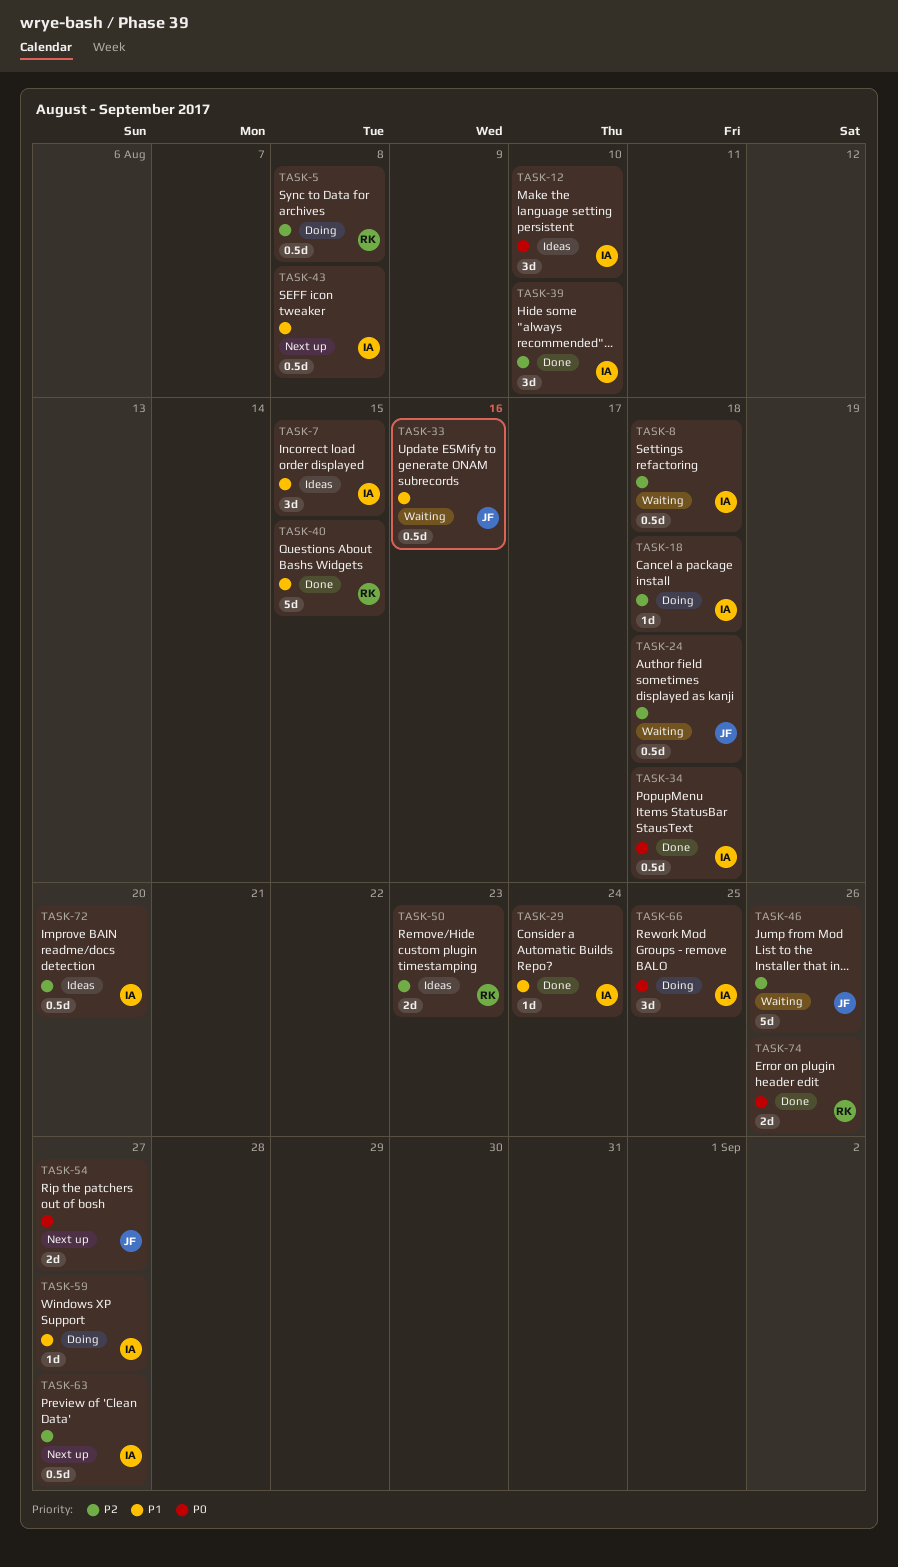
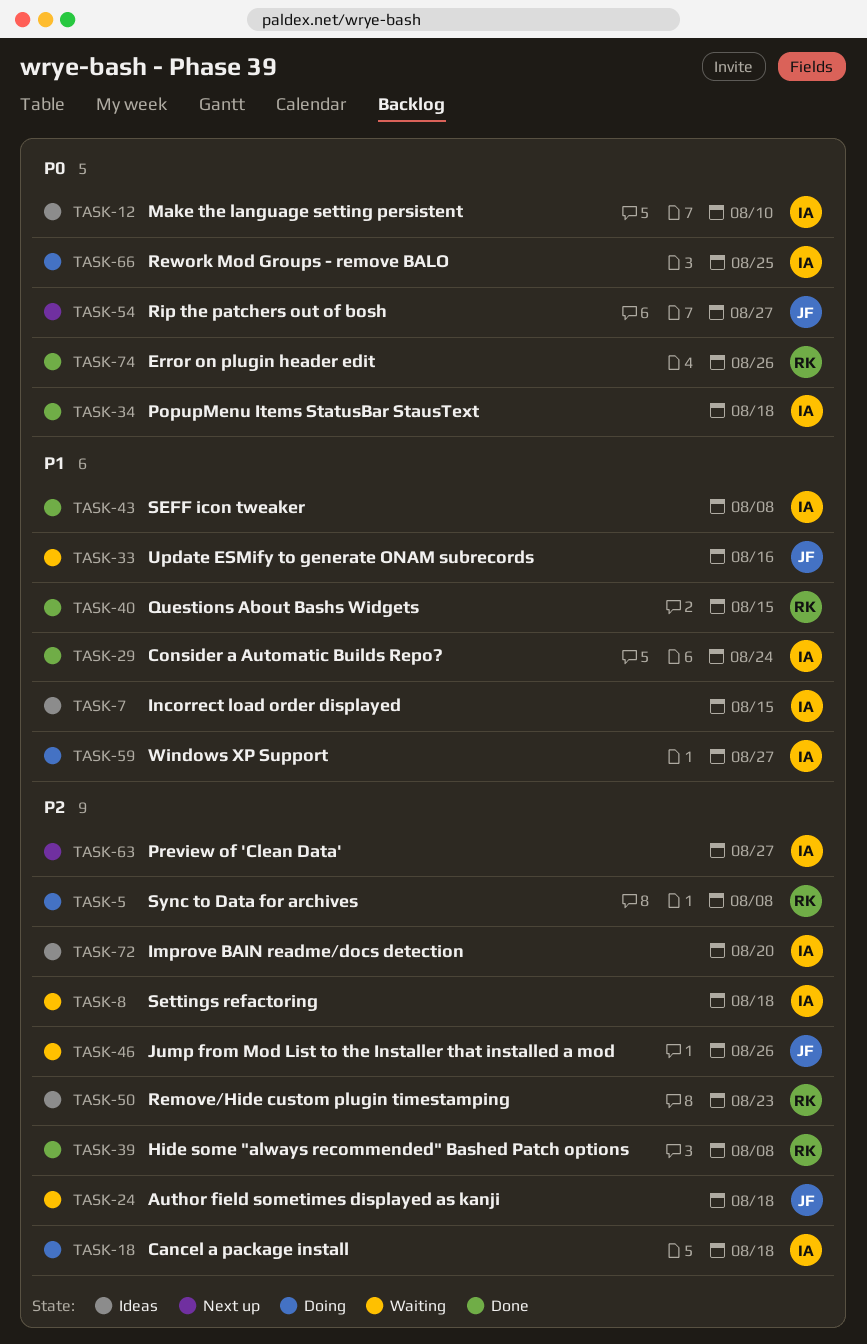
TASK-39, owner: IA -> RK
TASK-39, due: Aug 10 -> Aug 8
TASK-43, status: Next up -> Done

